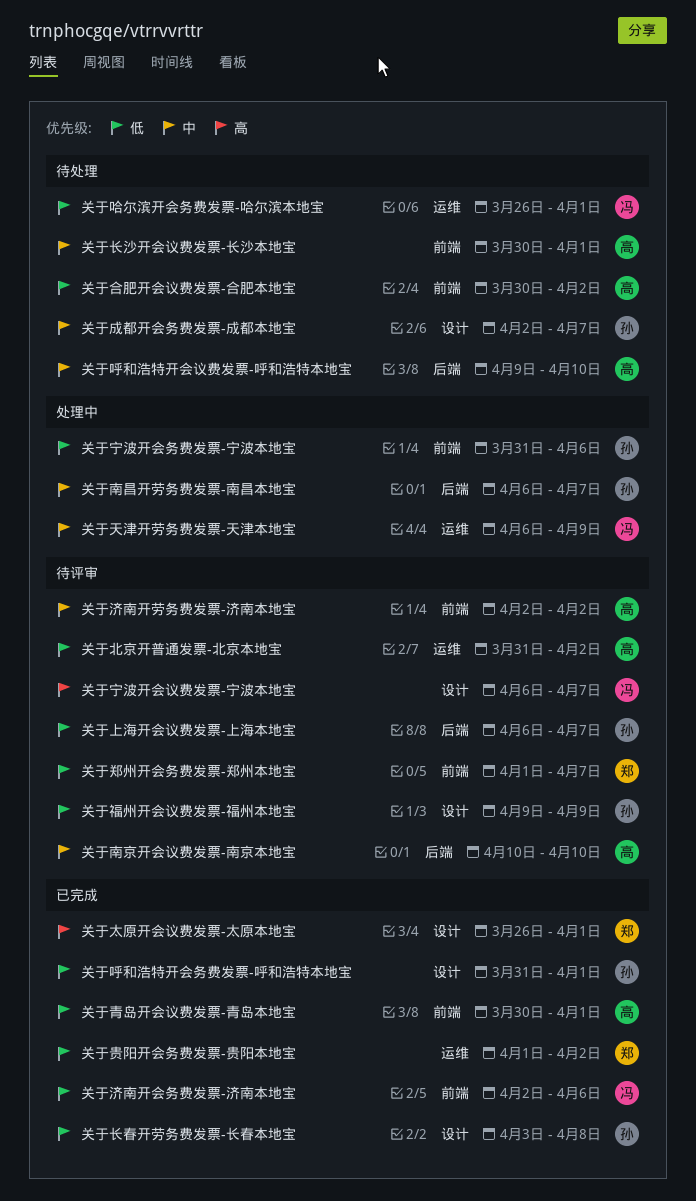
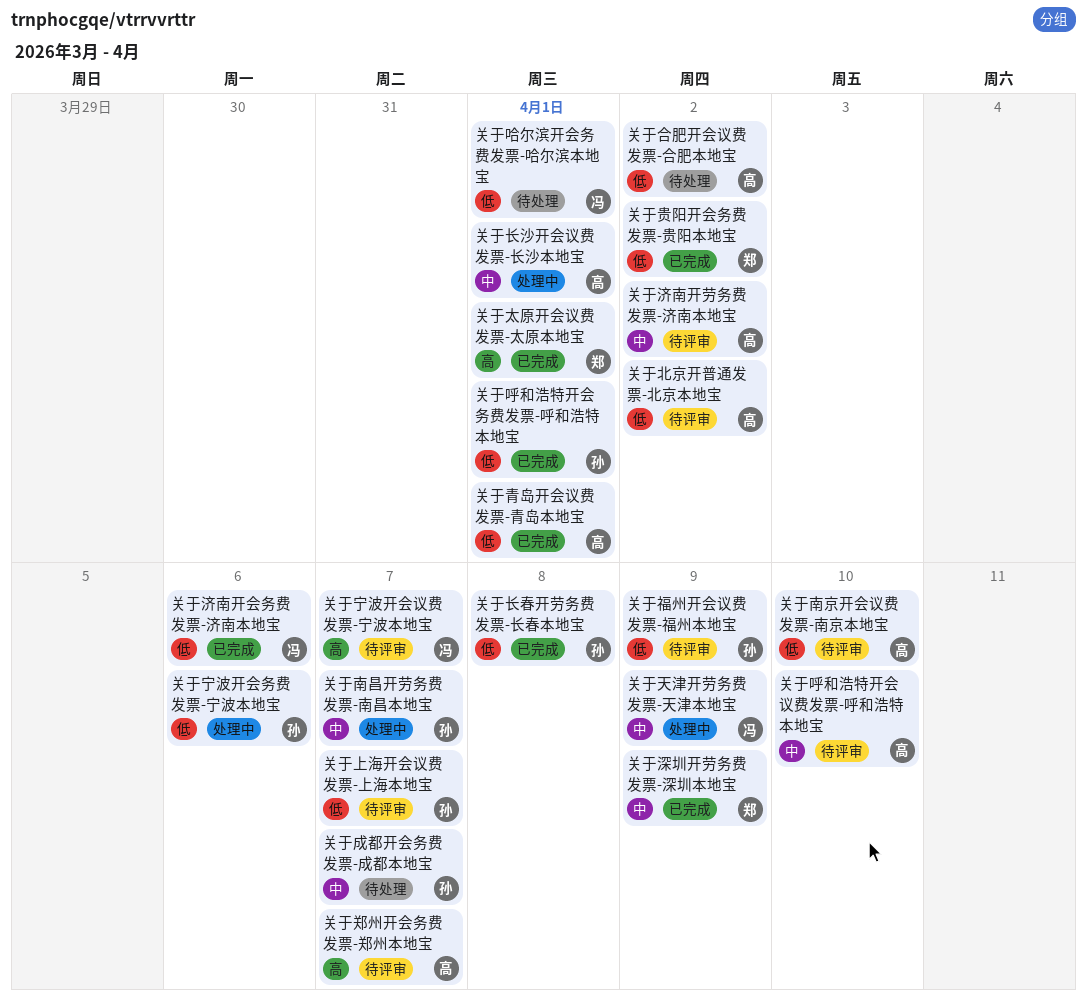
关于南京开会议费发票-南京本地宝, priority: 中 -> 低
关于呼和浩特开会议费发票-呼和浩特本地宝, status: 待处理 -> 待评审
关于深圳开劳务费发票-深圳本地宝: none -> present
关于郑州开会务费发票-郑州本地宝, owner: 郑 -> 高
关于郑州开会务费发票-郑州本地宝, priority: 低 -> 高
关于长沙开会议费发票-长沙本地宝, status: 待处理 -> 处理中

